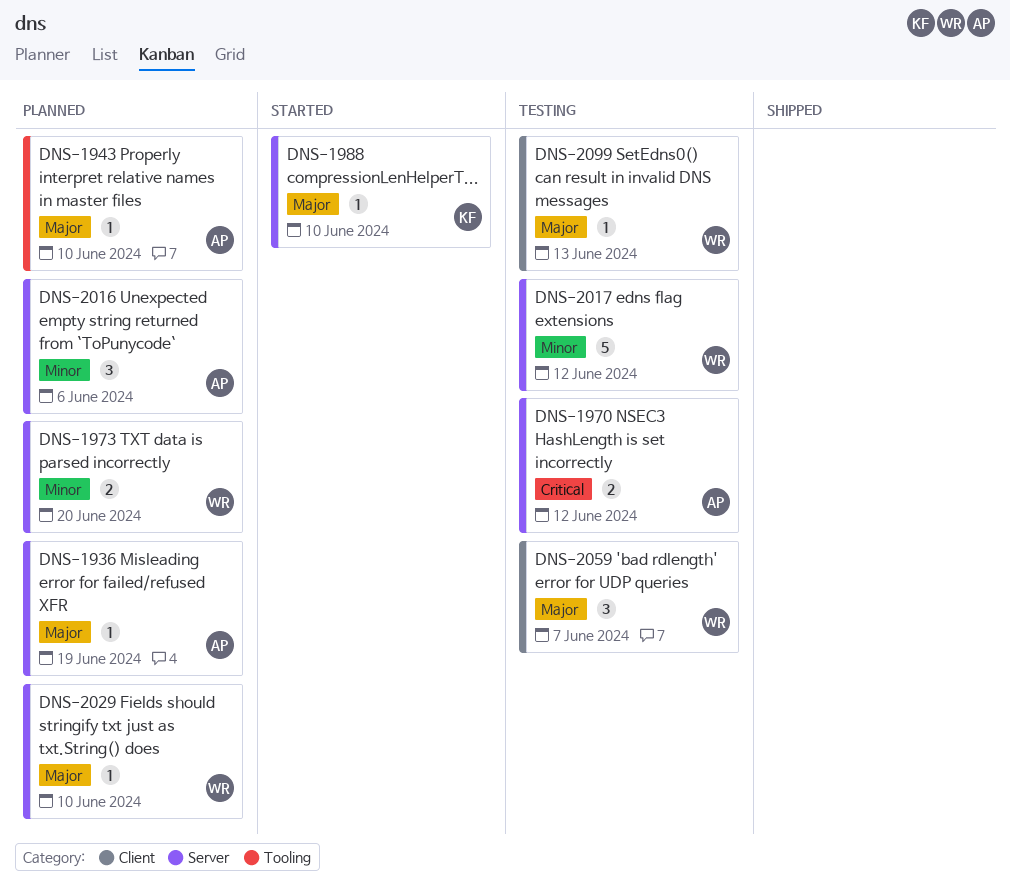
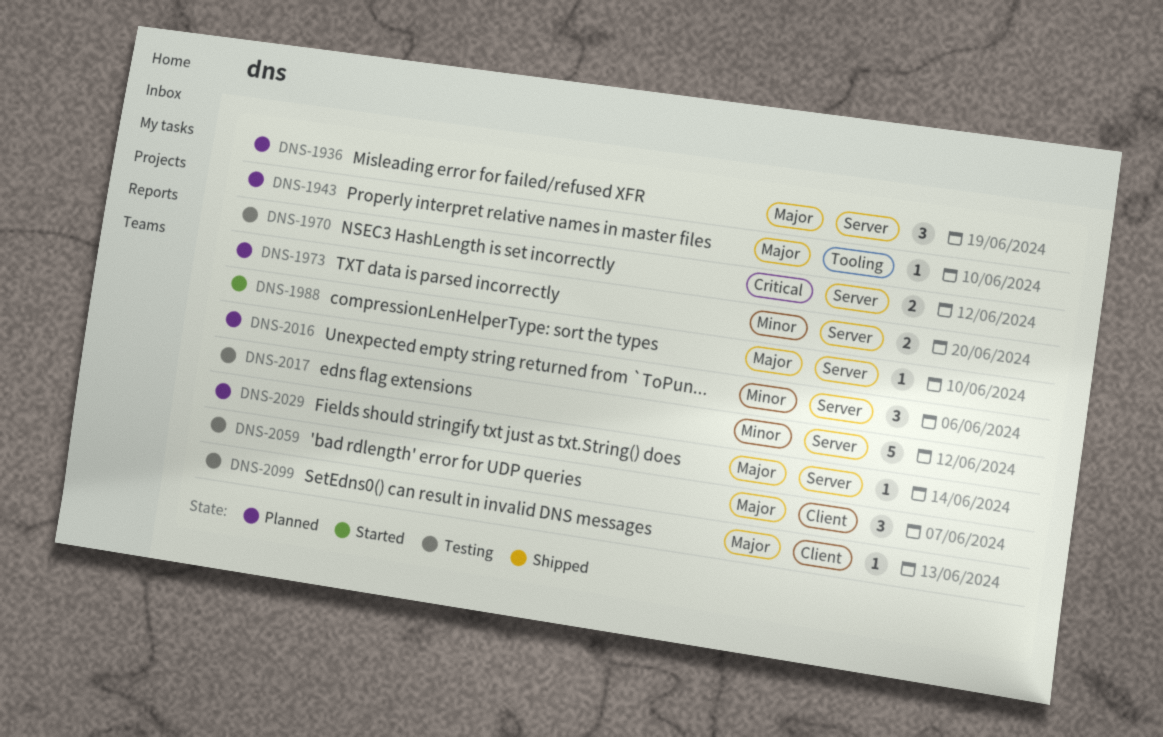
DNS-1936, estimate: 1 -> 3
DNS-2029, due: Jun 10 -> Jun 14

